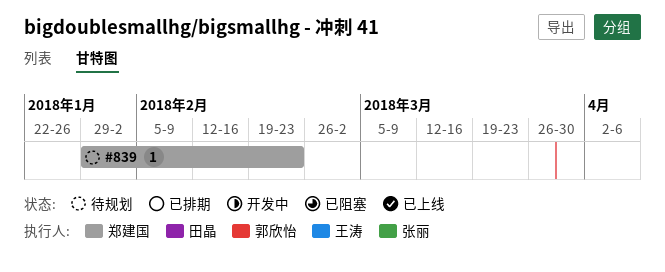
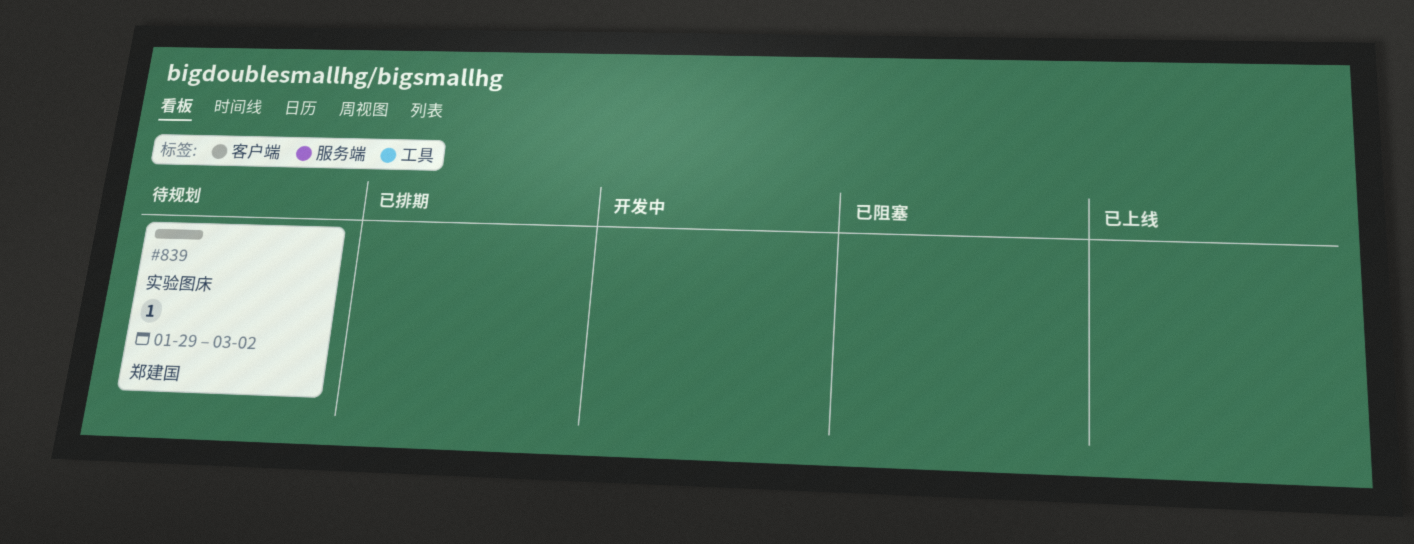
#839, due: Feb 23 -> Mar 2

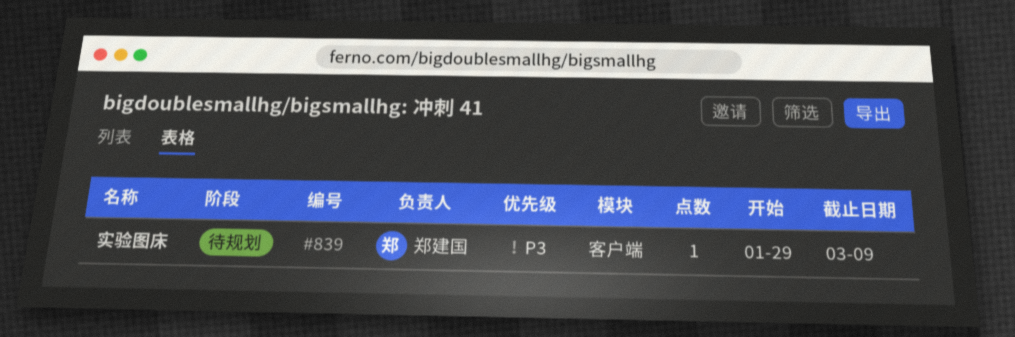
#839, due: Mar 2 -> Mar 9

